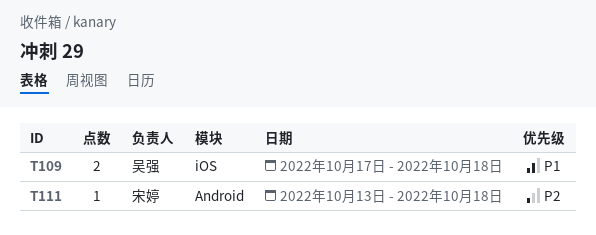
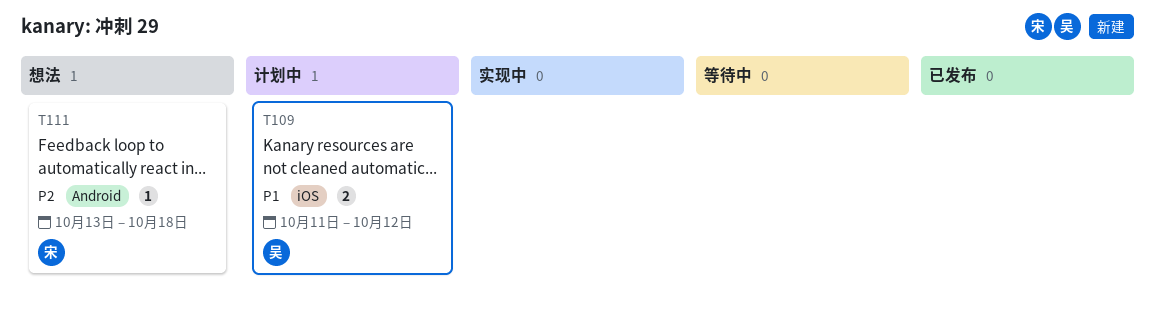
T109, start: Oct 17 -> Oct 11
T109, due: Oct 18 -> Oct 12

